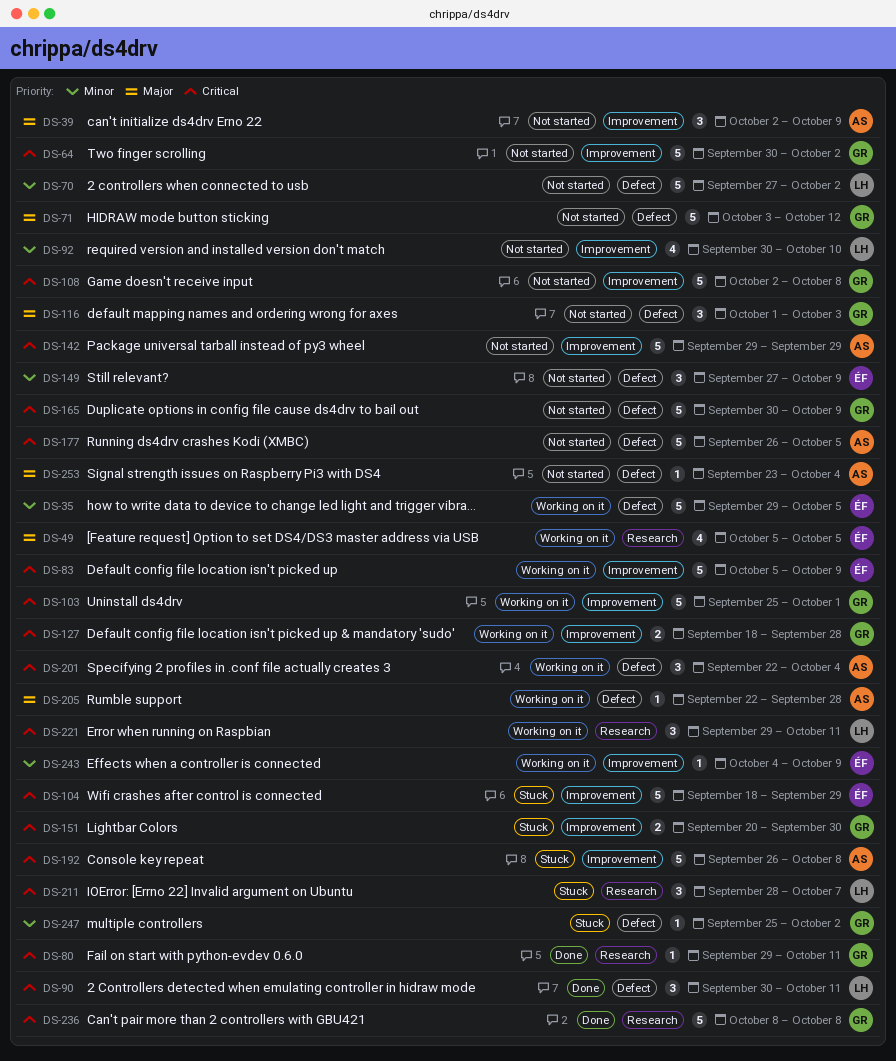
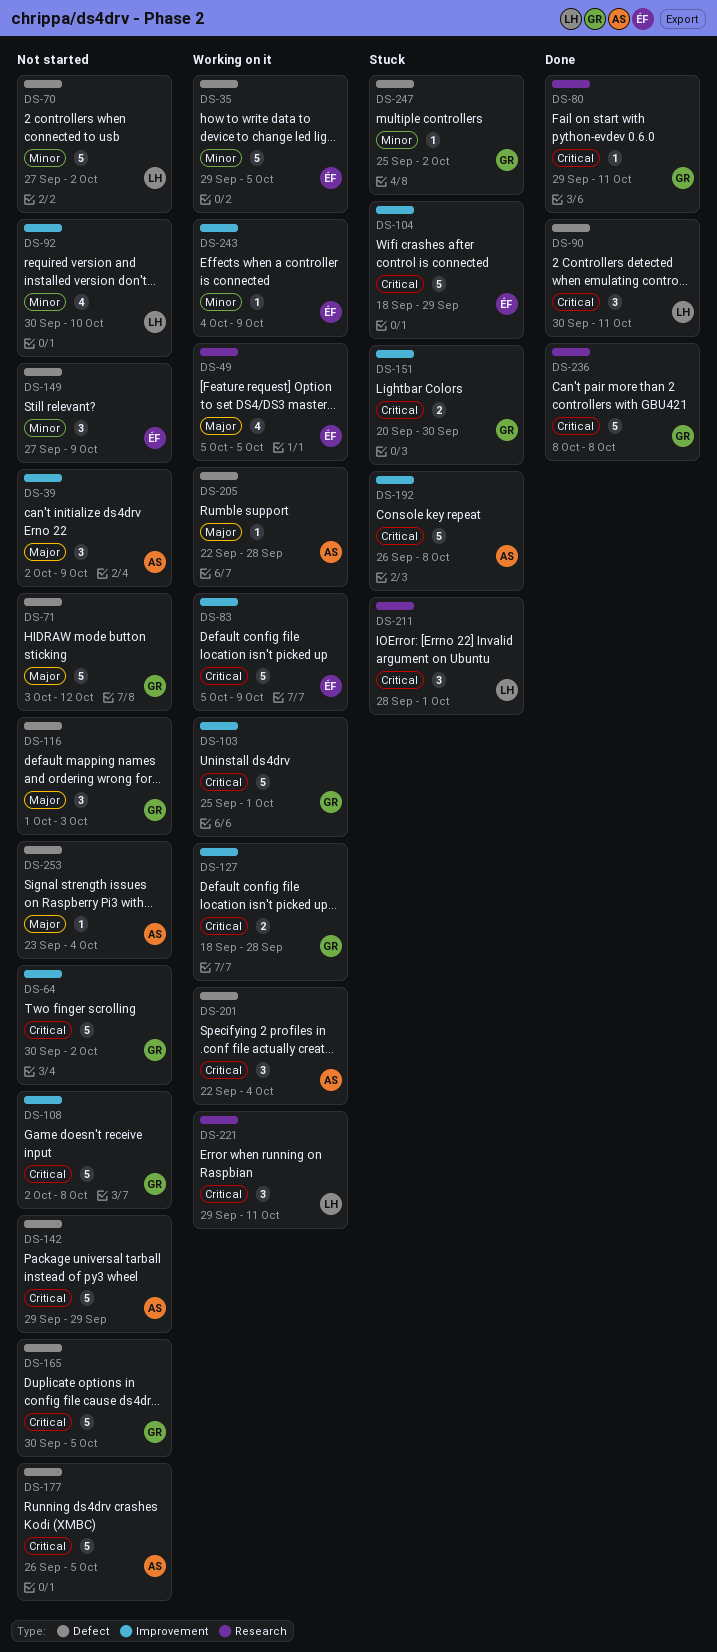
DS-142, label: Improvement -> Defect
DS-165, due: Oct 9 -> Oct 5
DS-211, due: Oct 7 -> Oct 1

